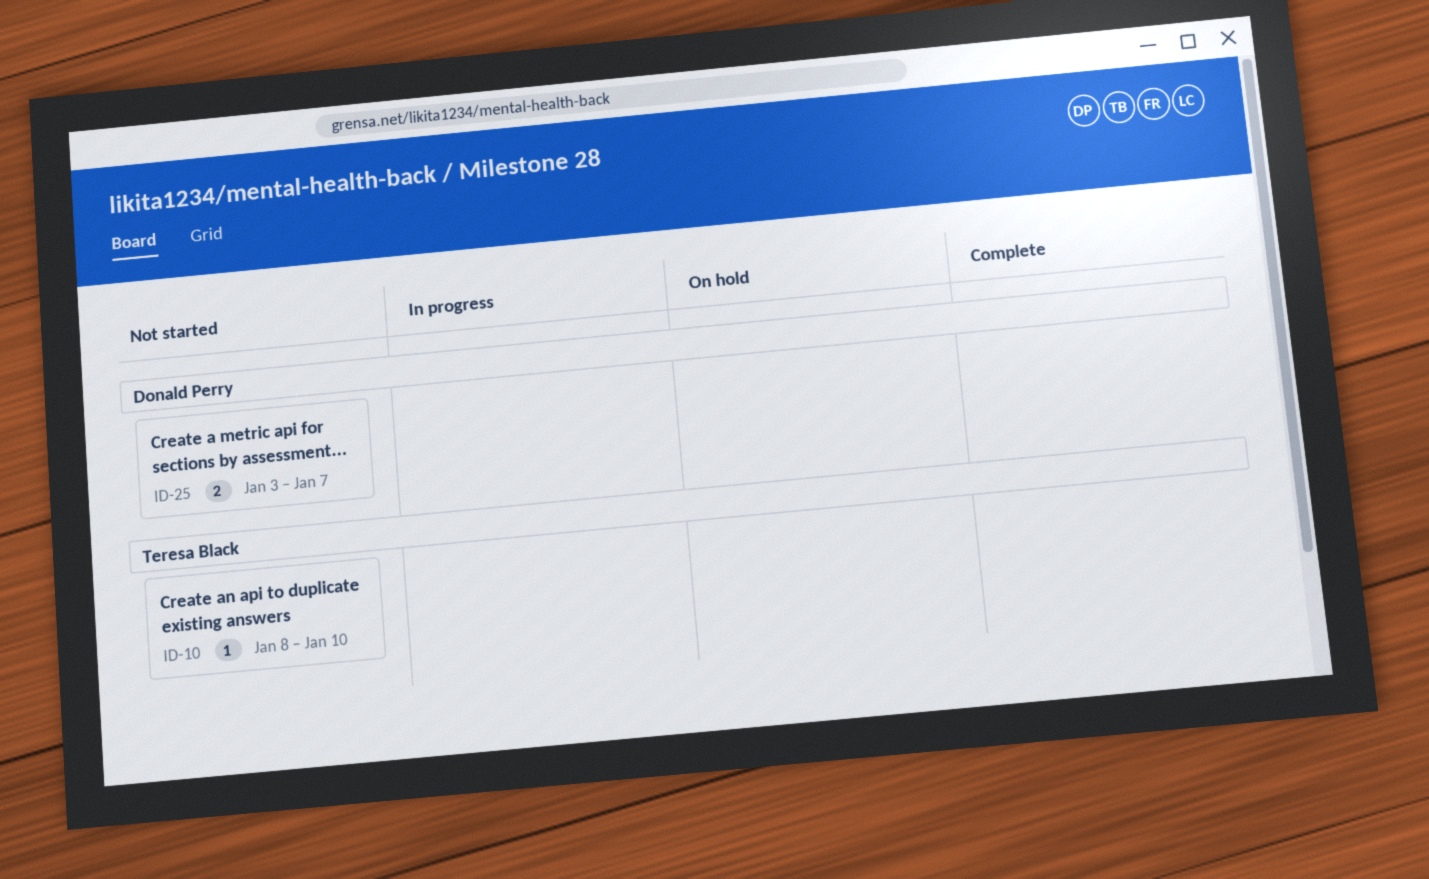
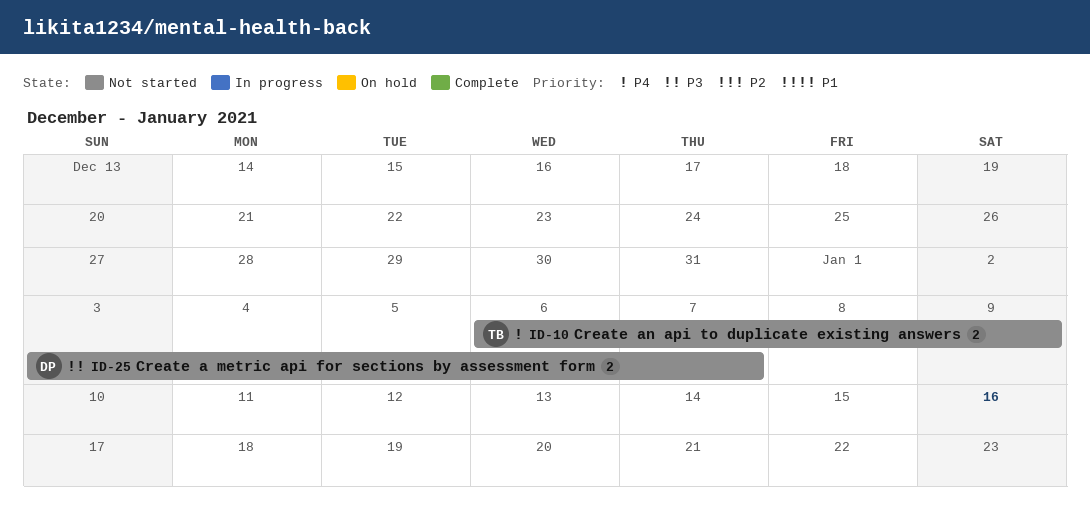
ID-10, estimate: 1 -> 2
ID-10, start: Jan 8 -> Jan 6
ID-10, due: Jan 10 -> Jan 9

